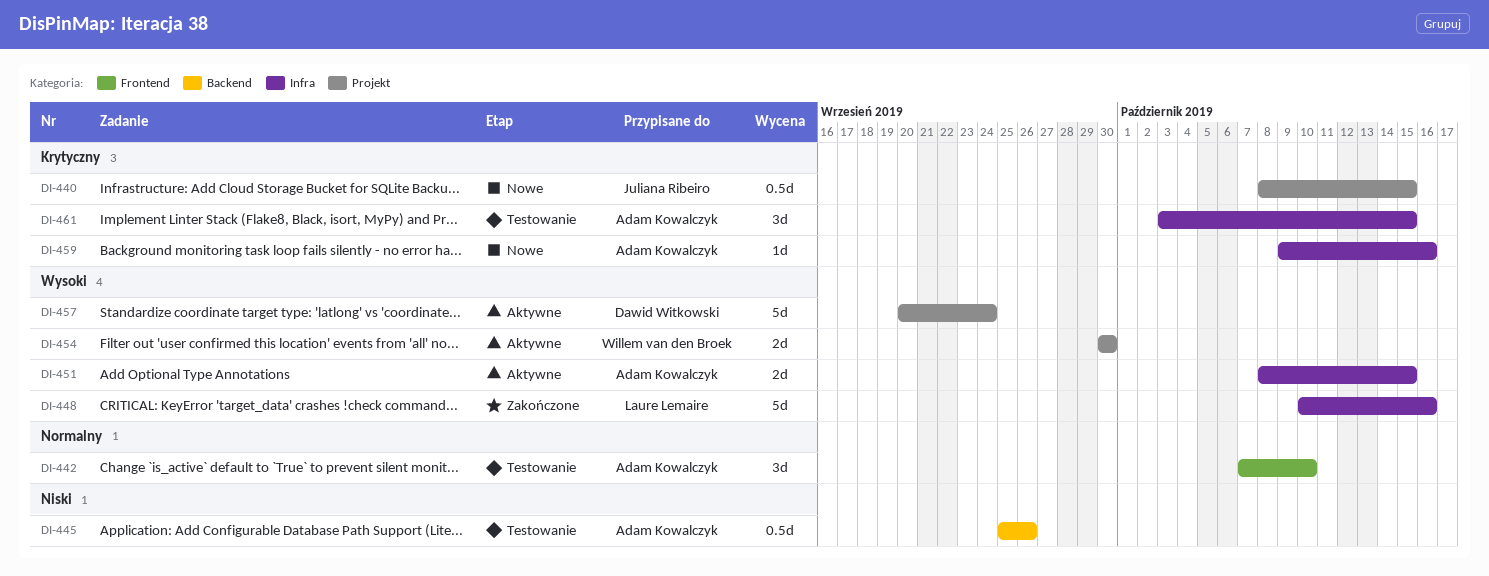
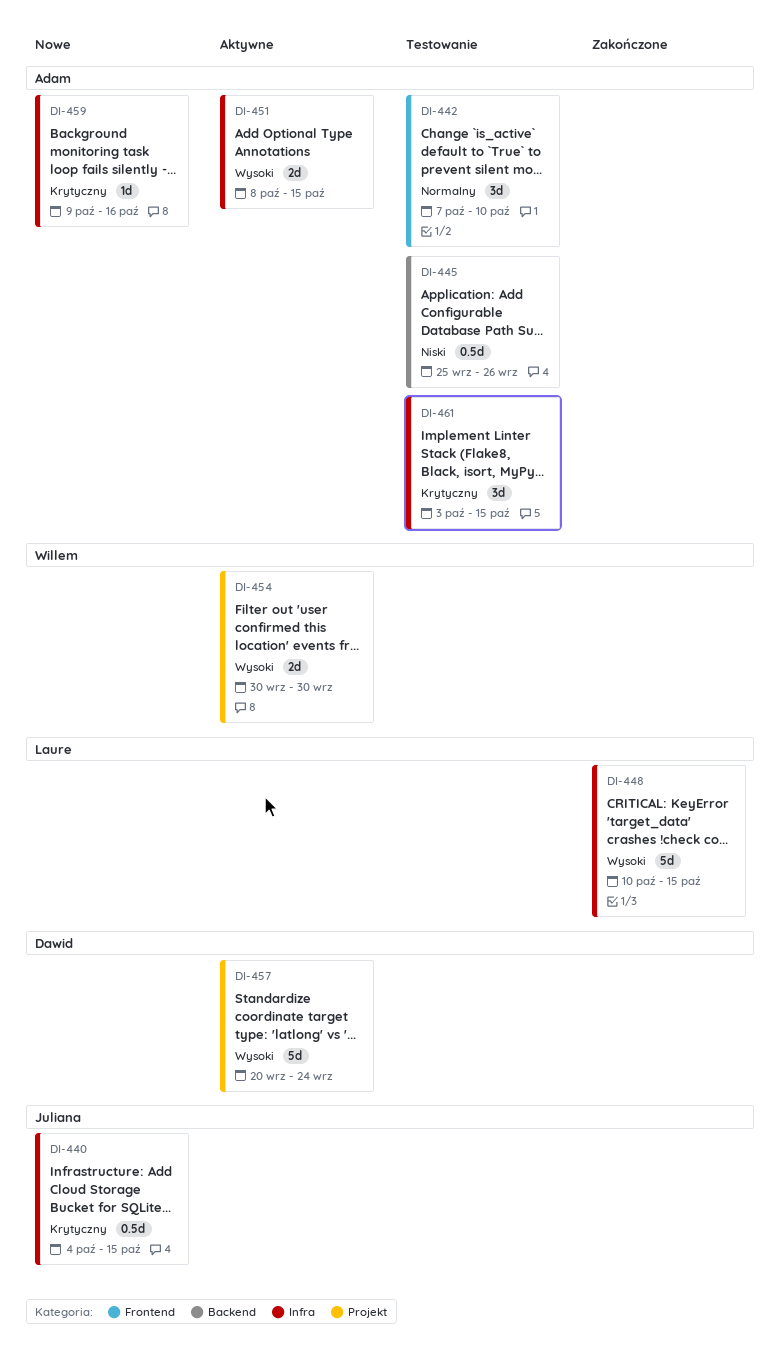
DI-440, label: Projekt -> Infra
DI-440, start: Oct 8 -> Oct 4
DI-448, due: Oct 16 -> Oct 15

